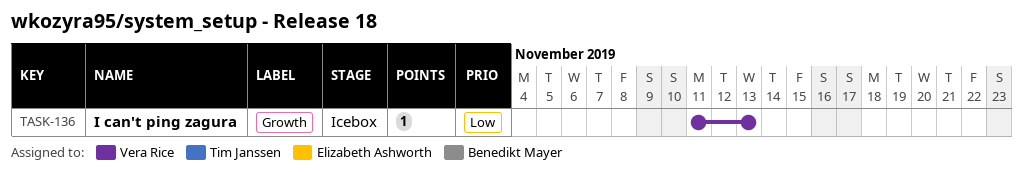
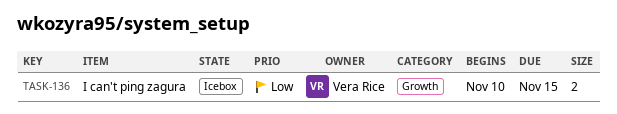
TASK-136, estimate: 1 -> 2
TASK-136, start: Nov 11 -> Nov 10
TASK-136, due: Nov 13 -> Nov 15

